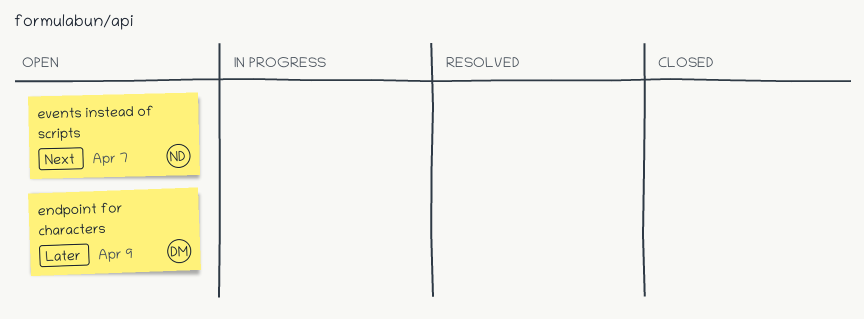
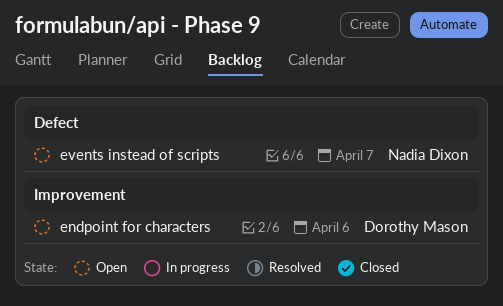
endpoint for characters, due: Apr 9 -> Apr 6

